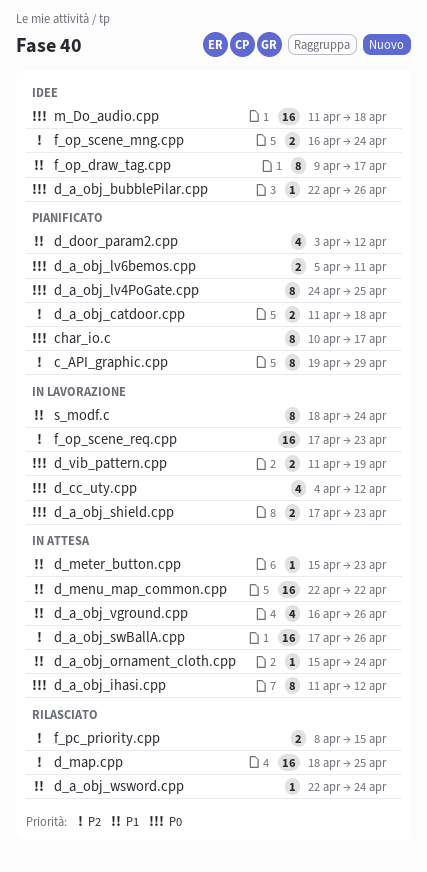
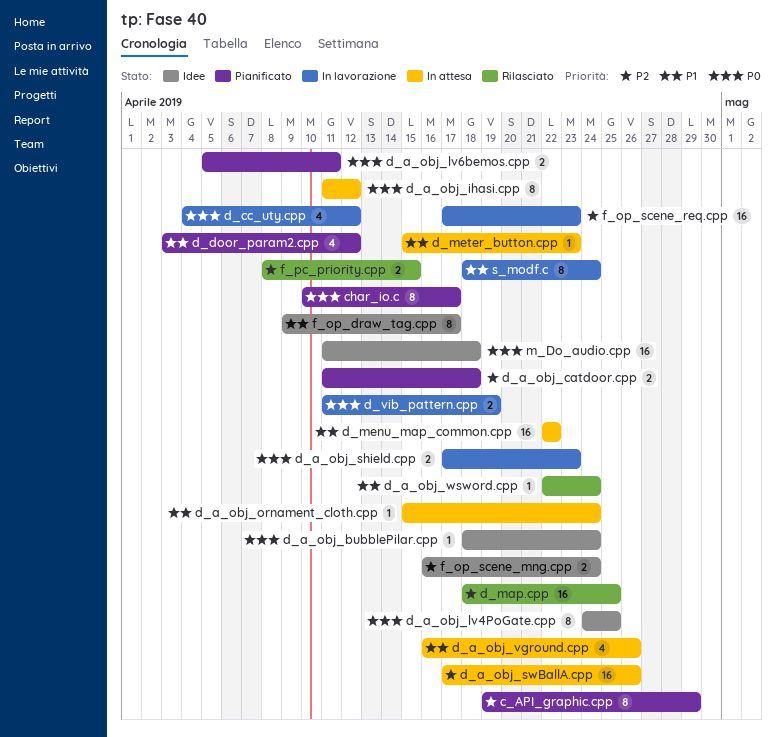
d_a_obj_bubblePilar.cpp, start: Apr 22 -> Apr 18
d_a_obj_bubblePilar.cpp, due: Apr 26 -> Apr 24
d_a_obj_lv4PoGate.cpp, status: Pianificato -> Idee

